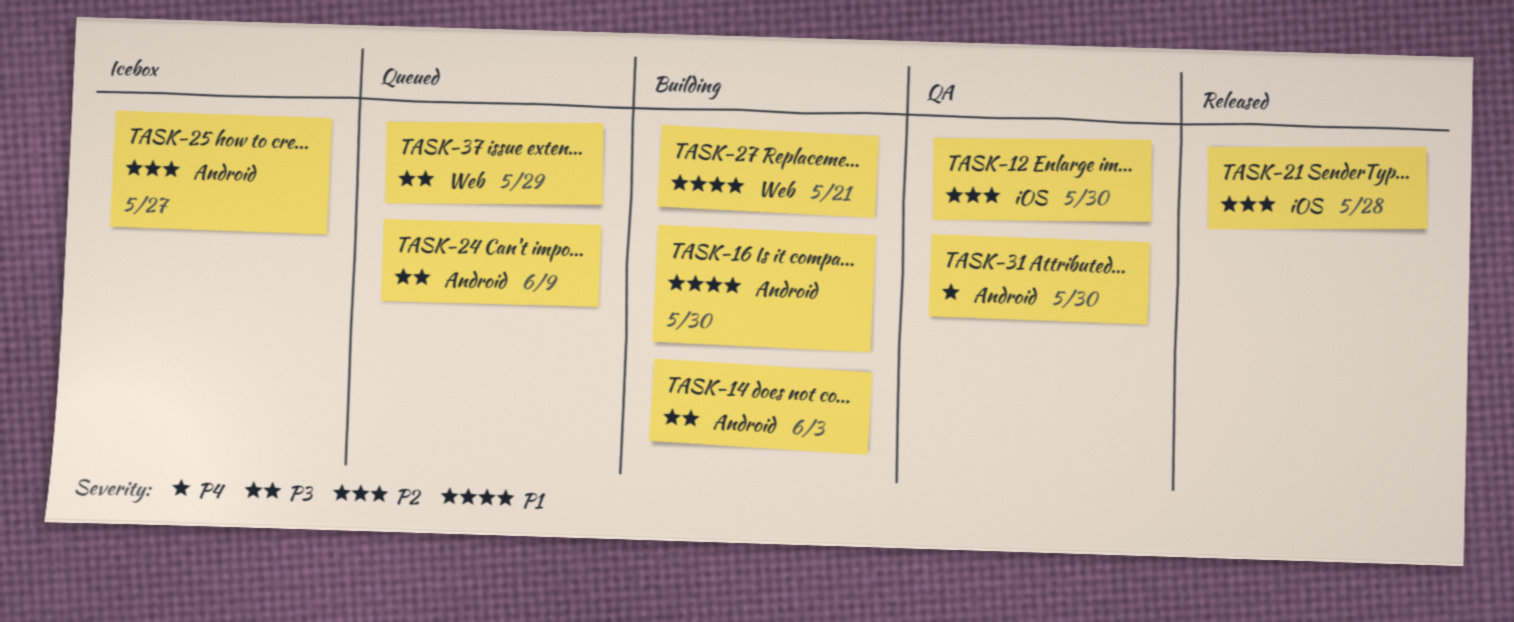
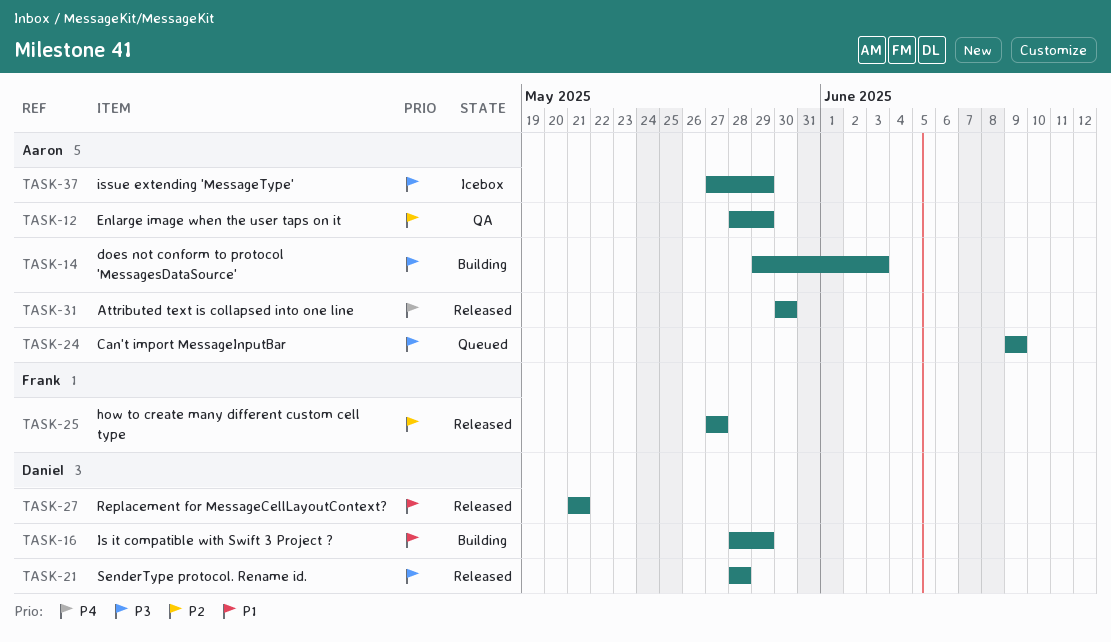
TASK-12, due: May 30 -> May 29
TASK-16, due: May 30 -> May 29
TASK-21, priority: P2 -> P3
TASK-25, status: Icebox -> Released
TASK-27, status: Building -> Released
TASK-31, status: QA -> Released
TASK-37, status: Queued -> Icebox

